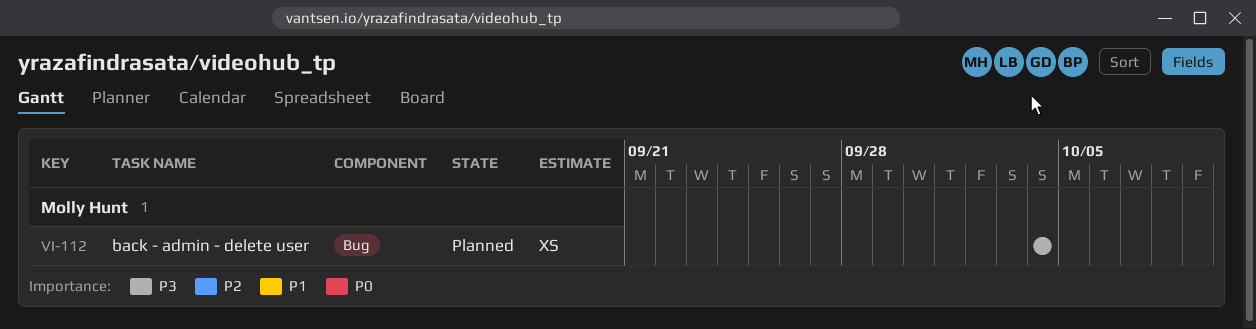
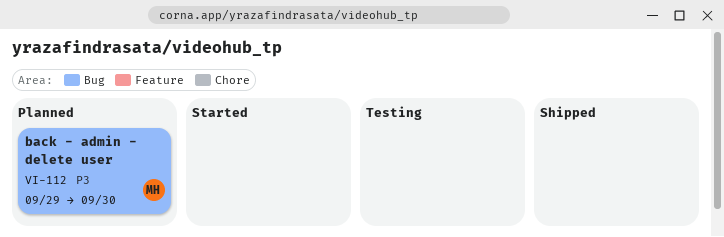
VI-112, start: Oct 4 -> Sep 29
VI-112, due: Oct 4 -> Sep 30

